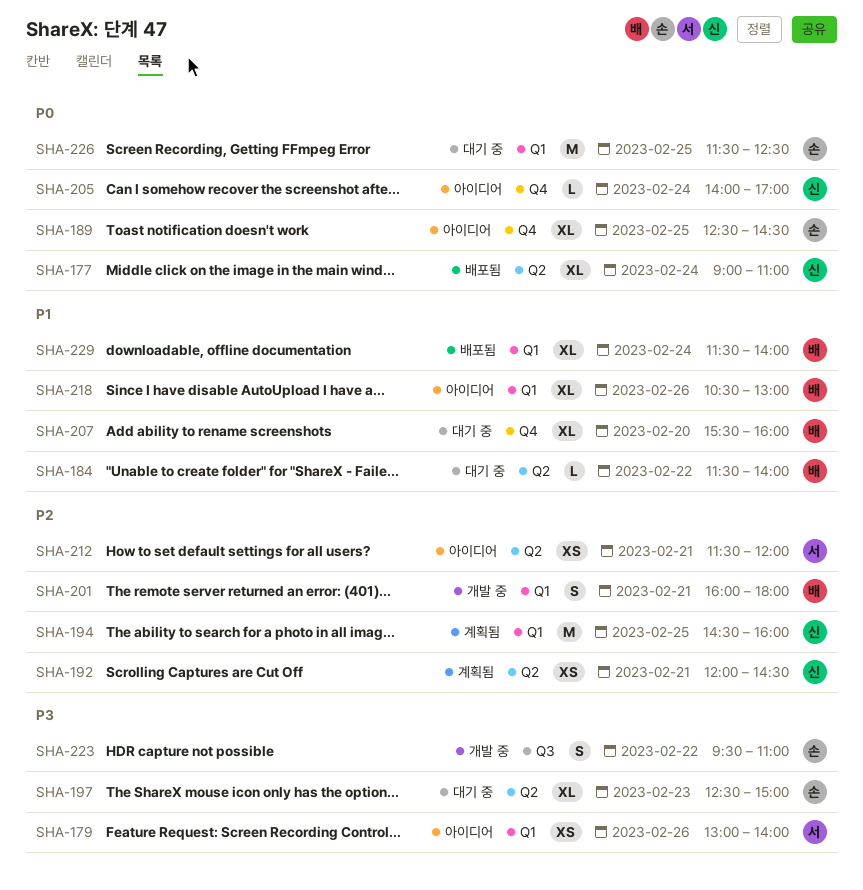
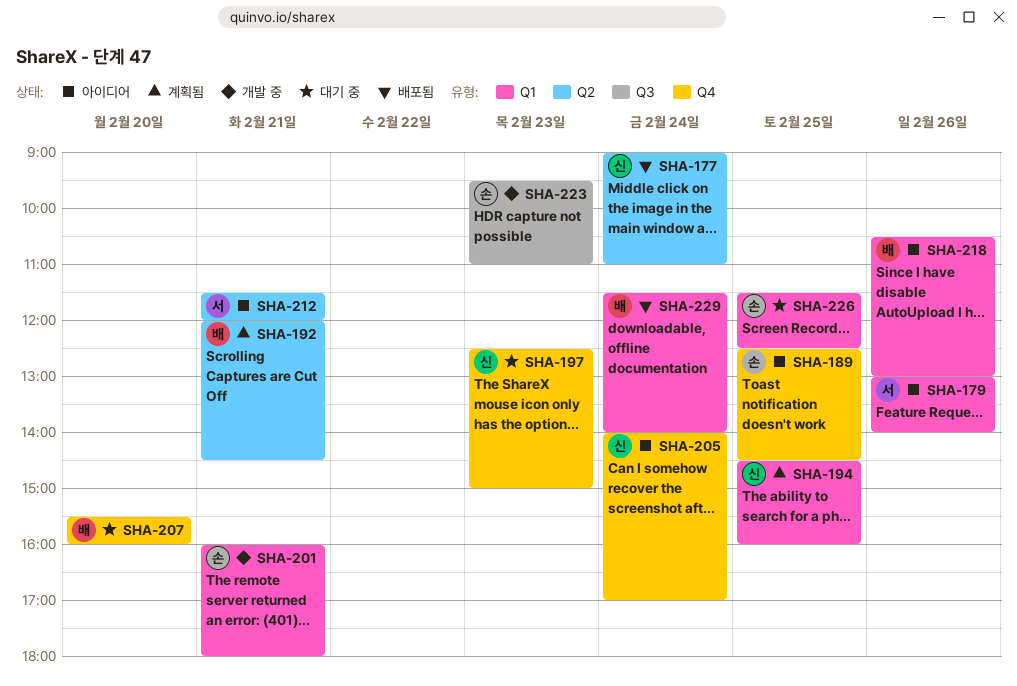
SHA-184: present -> none
SHA-192, owner: 신 -> 배
SHA-197, owner: 손 -> 신
SHA-197, label: Q2 -> Q4
SHA-201, owner: 배 -> 손
SHA-223, day: Feb 22 -> Feb 23

